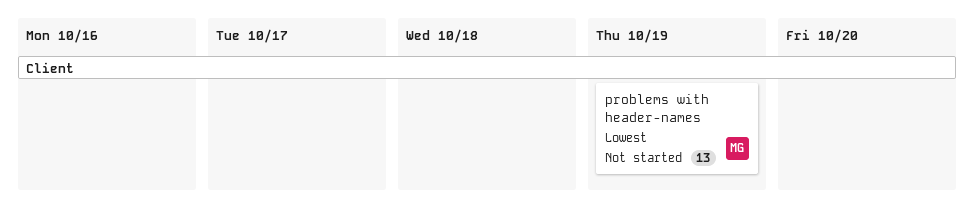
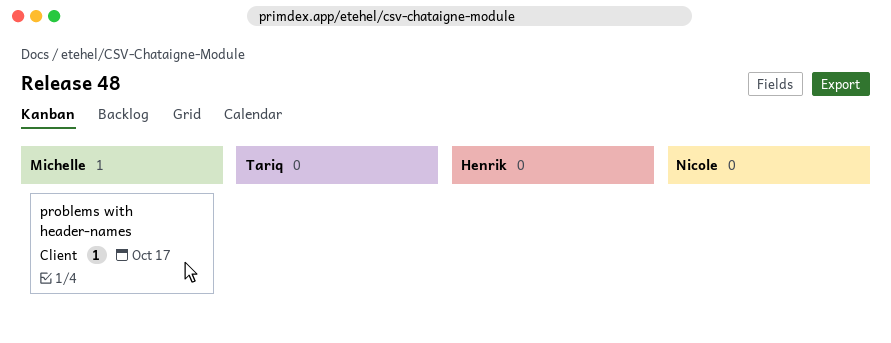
problems with header-names, estimate: 13 -> 1
problems with header-names, due: Oct 19 -> Oct 17

